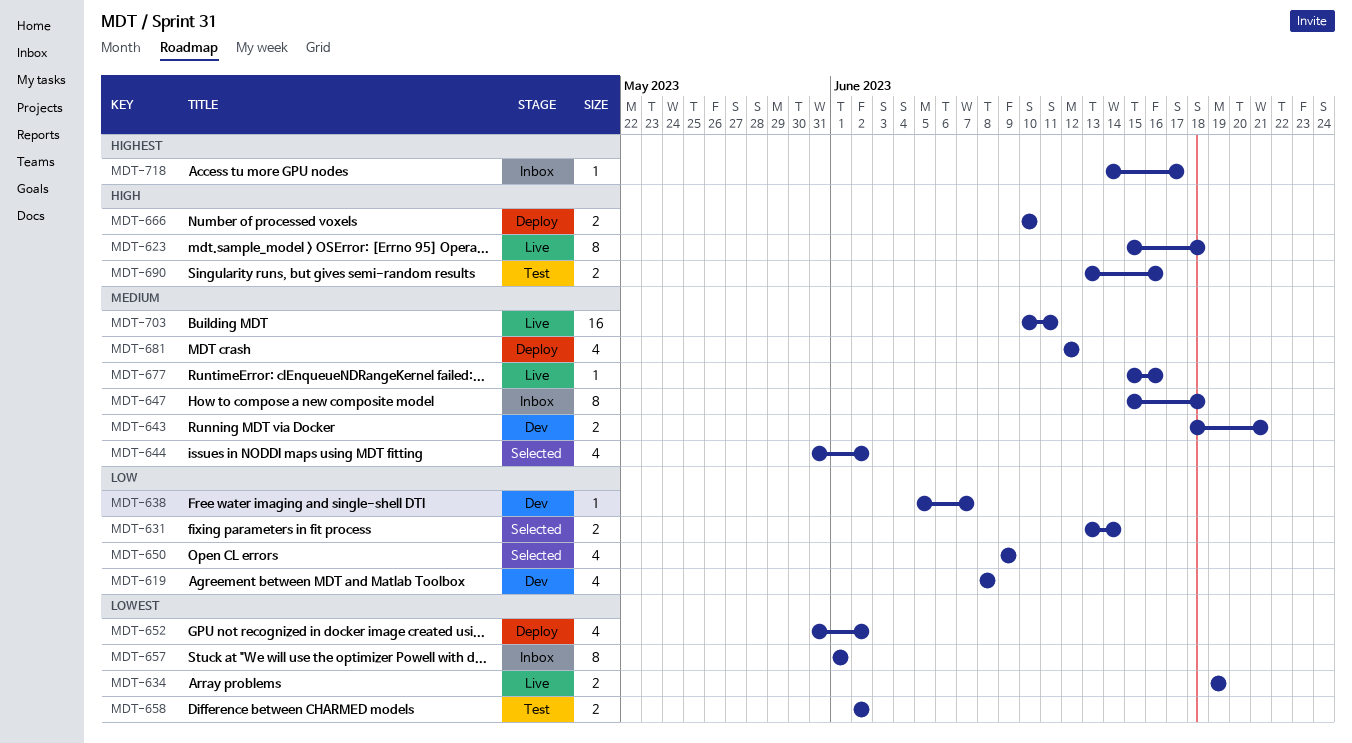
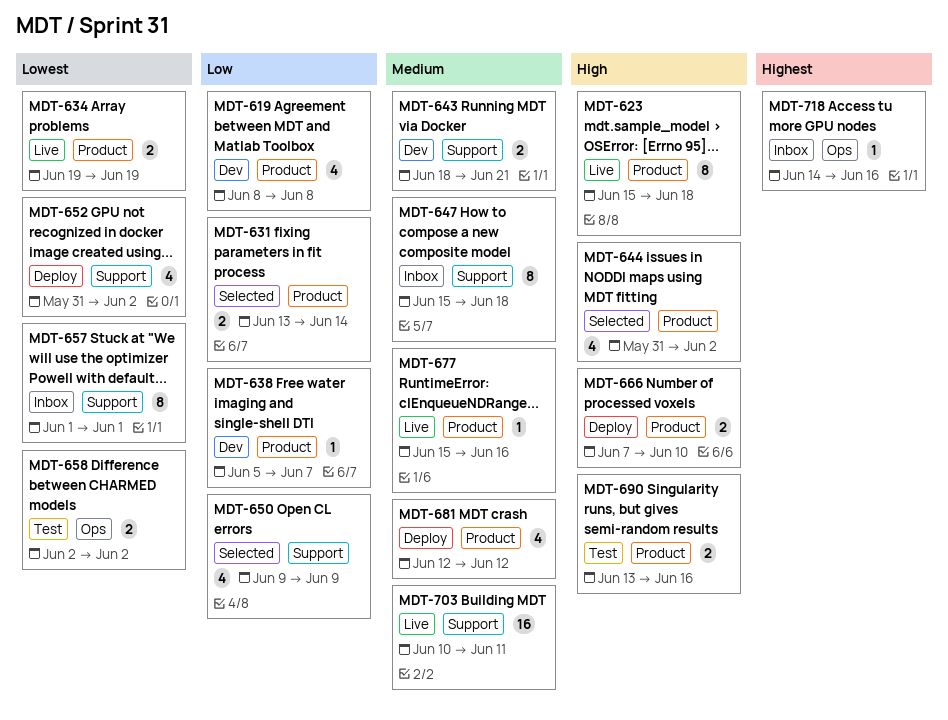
MDT-644, priority: Medium -> High
MDT-666, start: Jun 10 -> Jun 7
MDT-718, due: Jun 17 -> Jun 16

